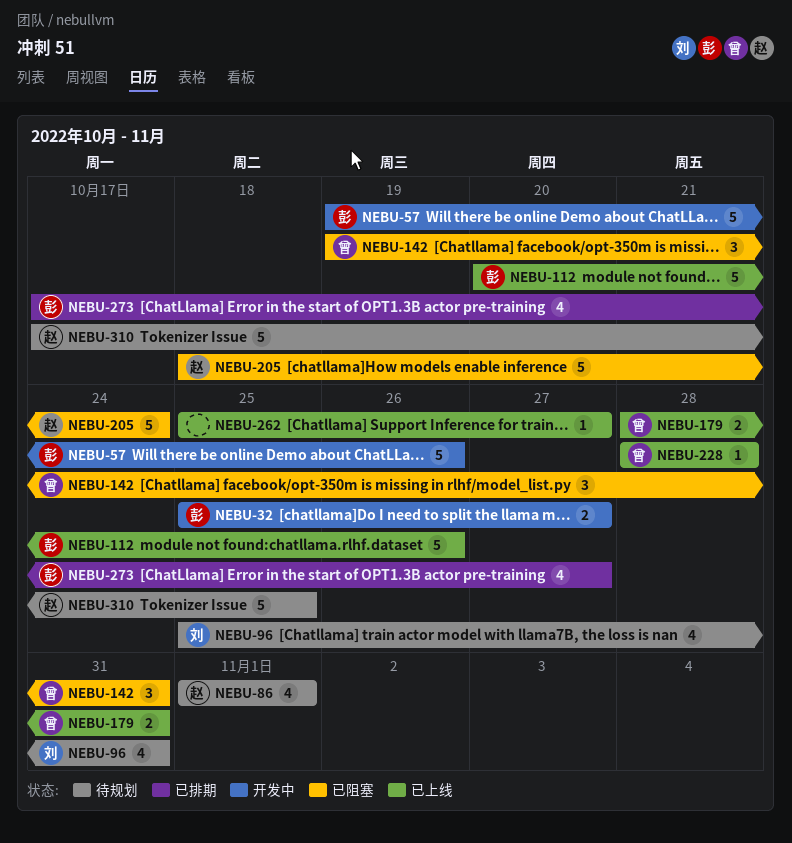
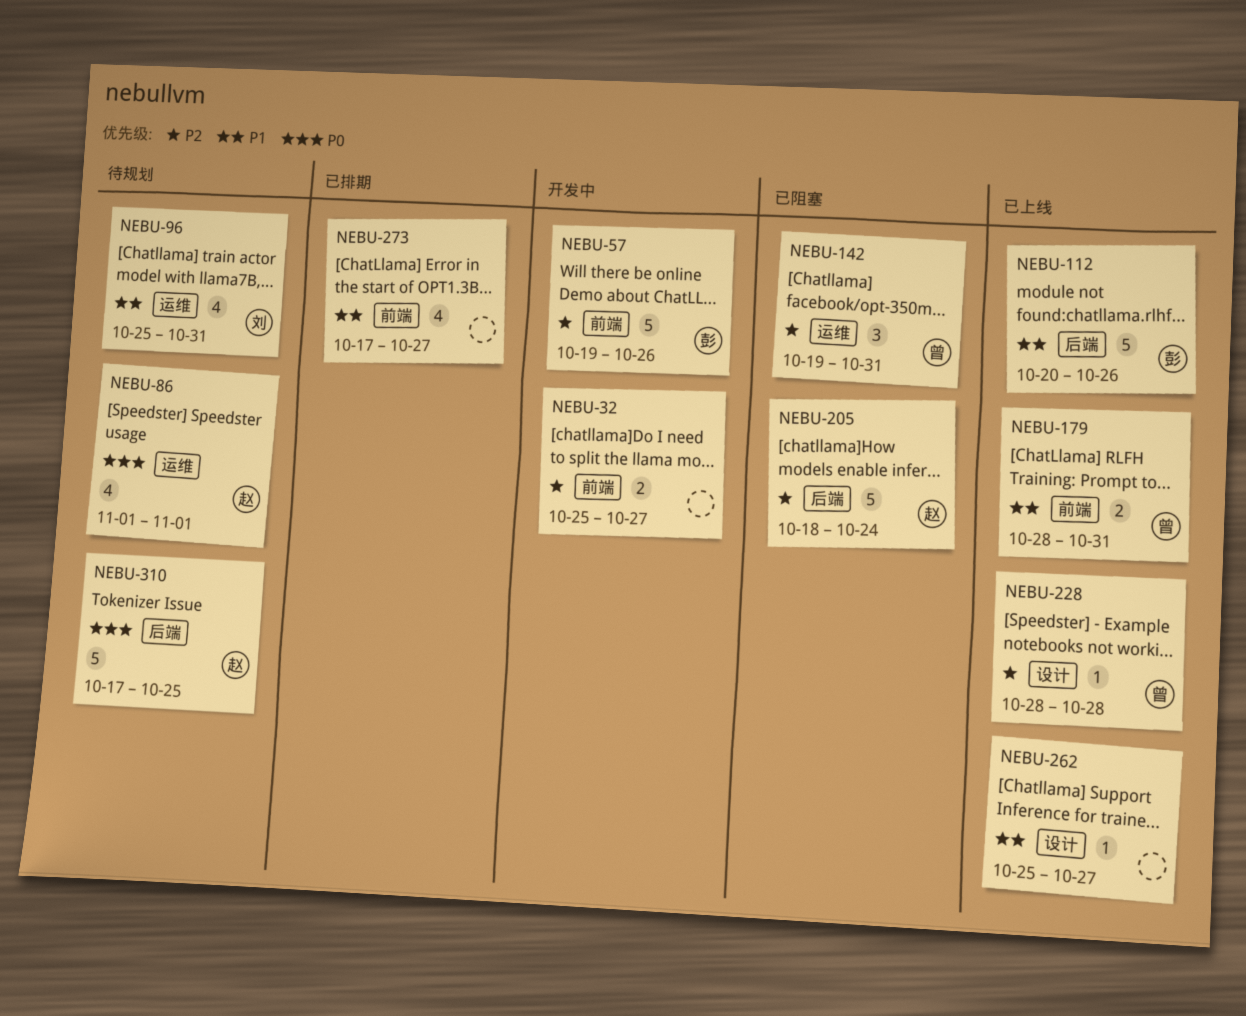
NEBU-32, owner: 彭 -> none
NEBU-273, owner: 彭 -> none

